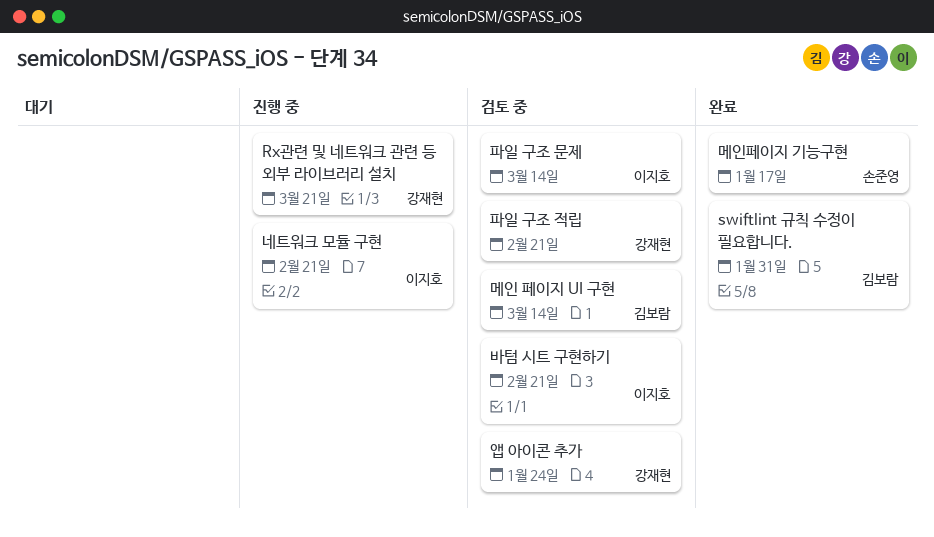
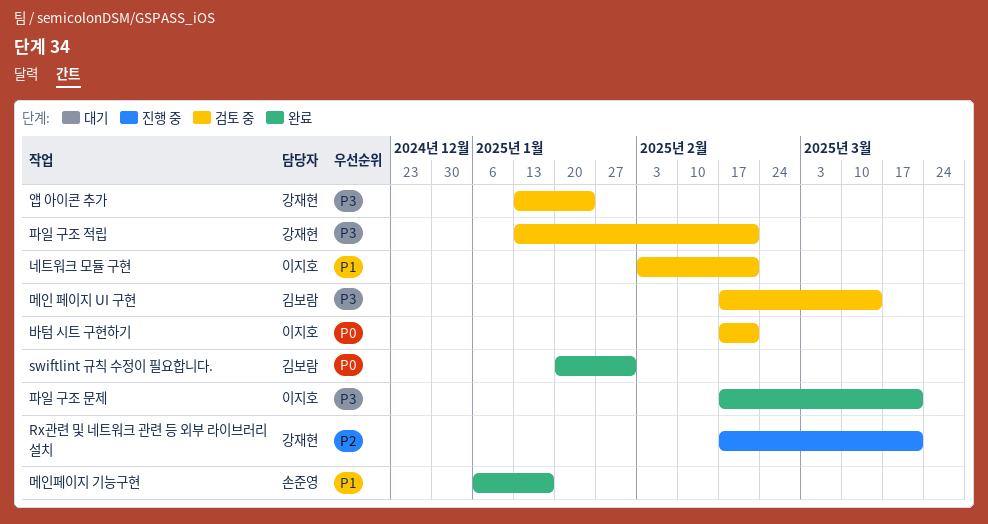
네트워크 모듈 구현, status: 진행 중 -> 검토 중
파일 구조 문제, status: 검토 중 -> 완료
파일 구조 문제, due: Mar 14 -> Mar 21

